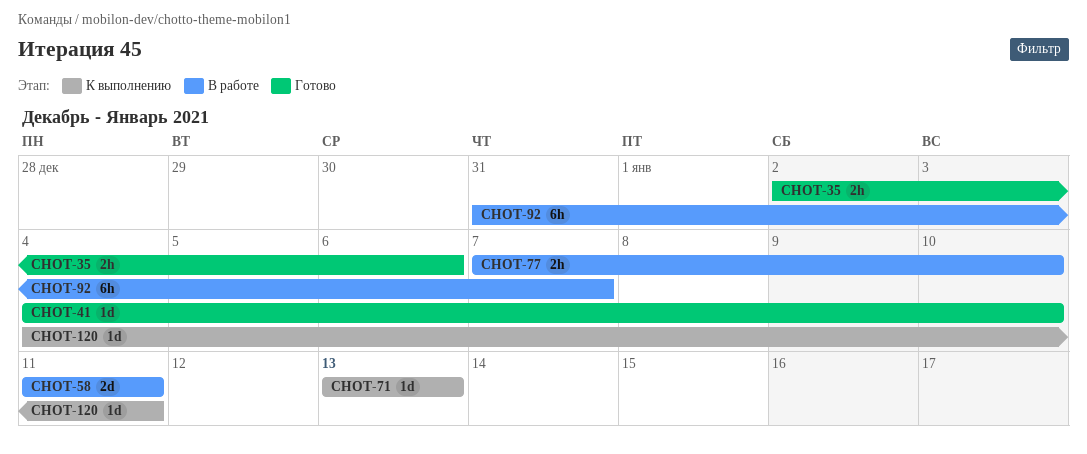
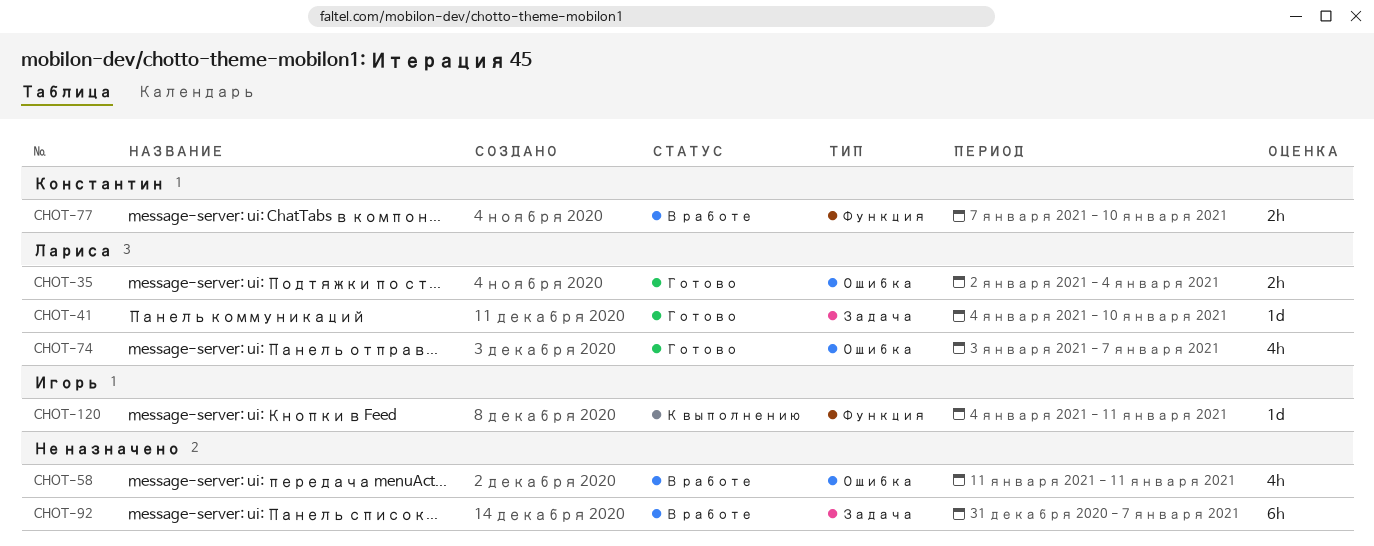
CHOT-35, due: Jan 6 -> Jan 4
CHOT-58, estimate: 2d -> 4h
CHOT-71: present -> none
CHOT-74: none -> present

